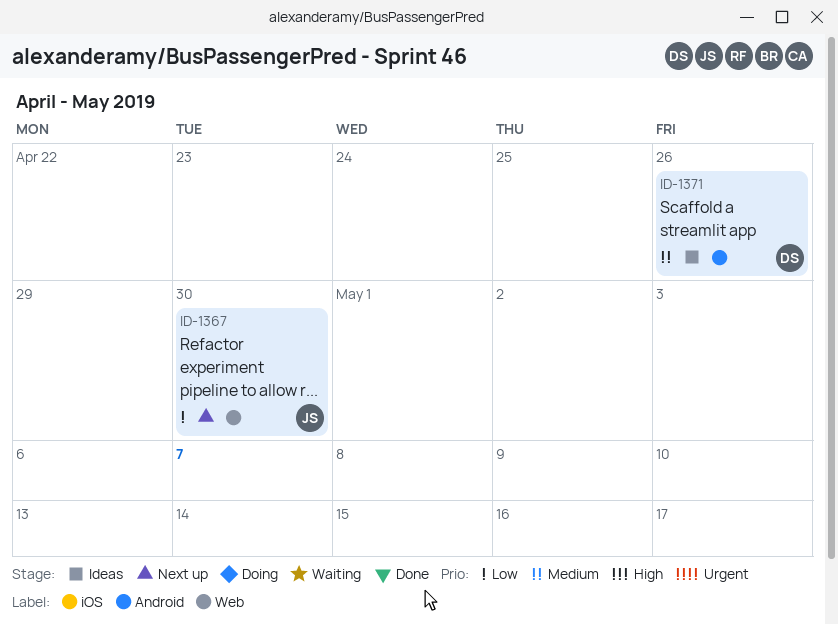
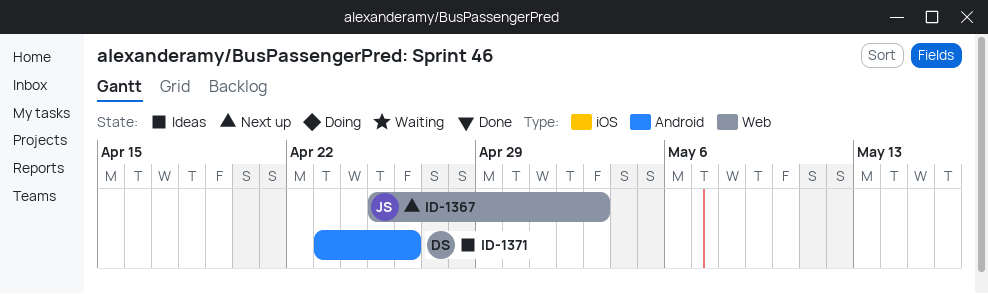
ID-1367, due: Apr 30 -> May 3

